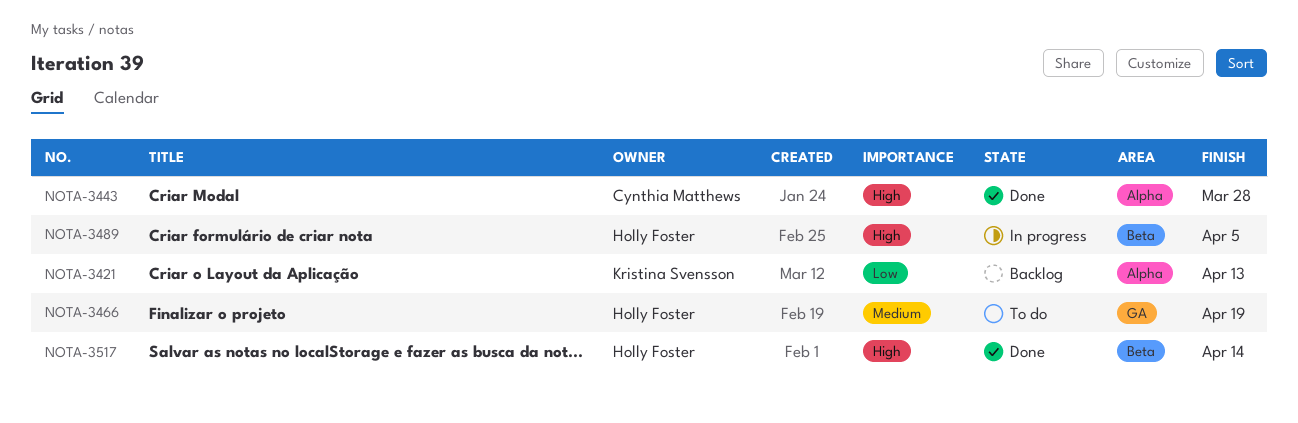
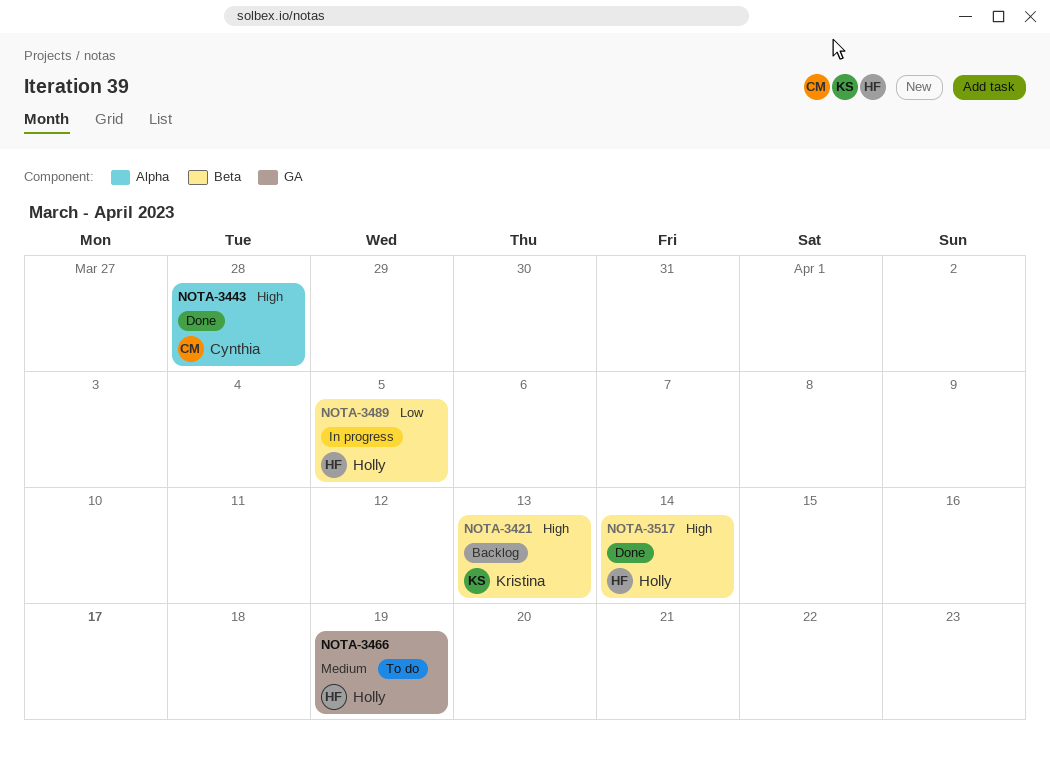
NOTA-3421, priority: Low -> High
NOTA-3421, label: Alpha -> Beta
NOTA-3489, priority: High -> Low

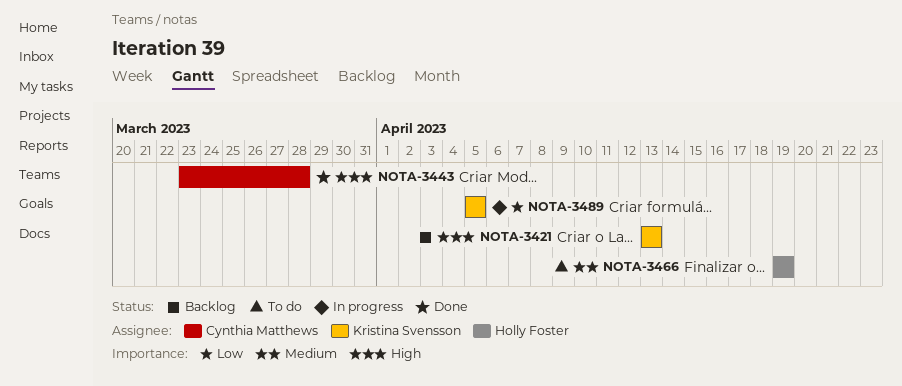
NOTA-3489, owner: Holly Foster -> Kristina Svensson
NOTA-3517: present -> none

